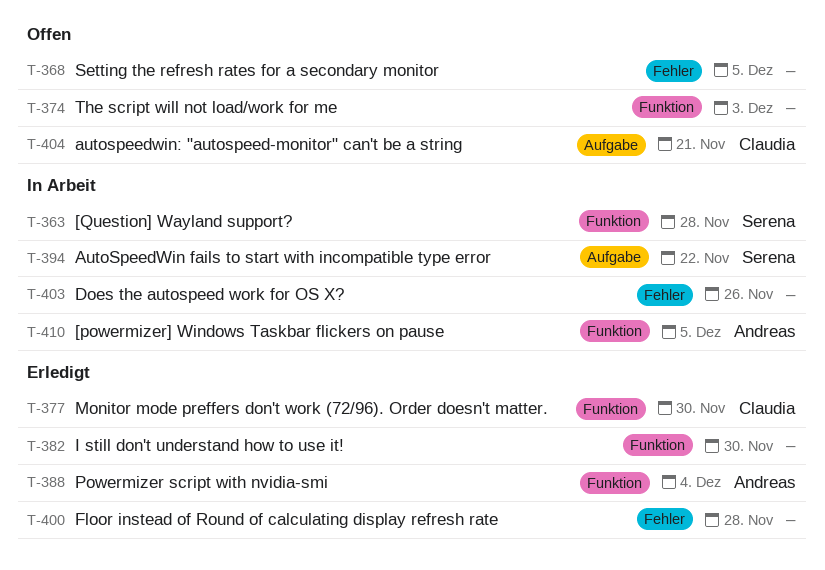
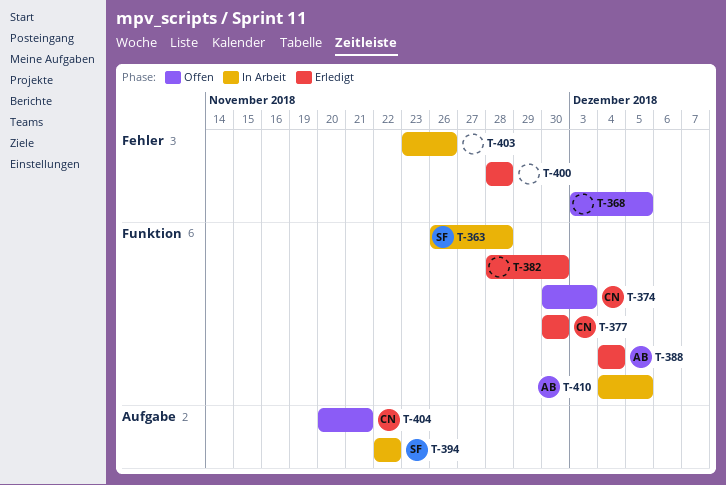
T-374, owner: none -> Claudia

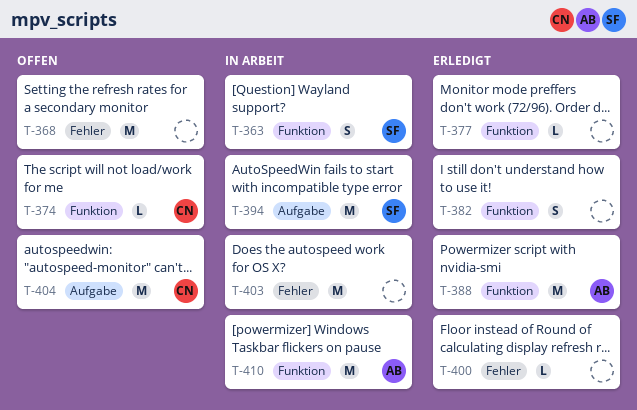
T-377, owner: CN -> none

